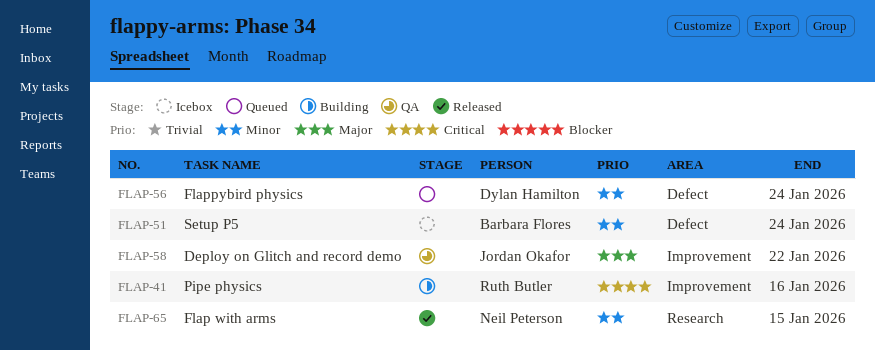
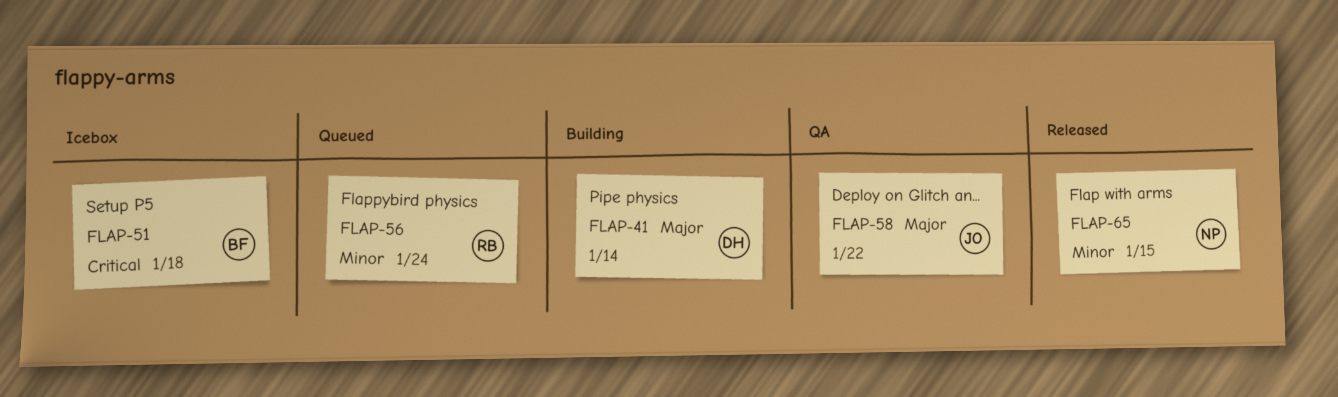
FLAP-41, owner: Ruth Butler -> Dylan Hamilton
FLAP-41, priority: Critical -> Major
FLAP-41, due: Jan 16 -> Jan 14
FLAP-51, priority: Minor -> Critical
FLAP-51, due: Jan 24 -> Jan 18
FLAP-56, owner: Dylan Hamilton -> Ruth Butler

